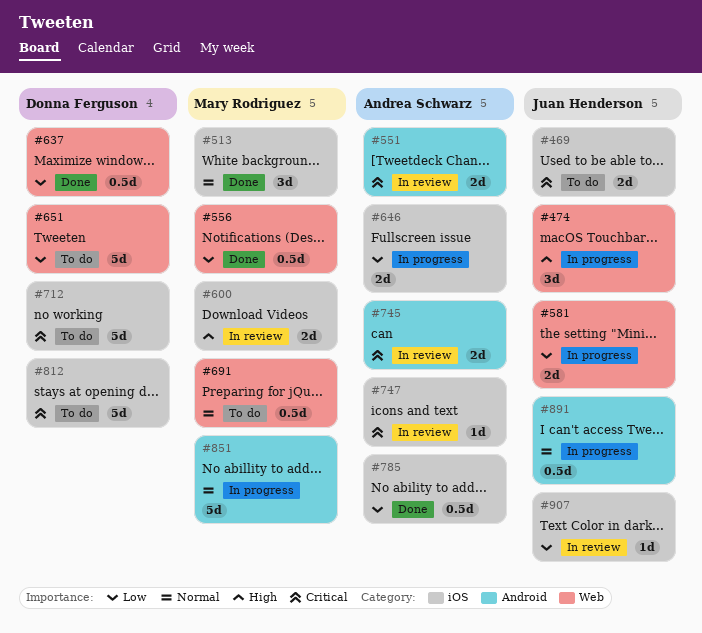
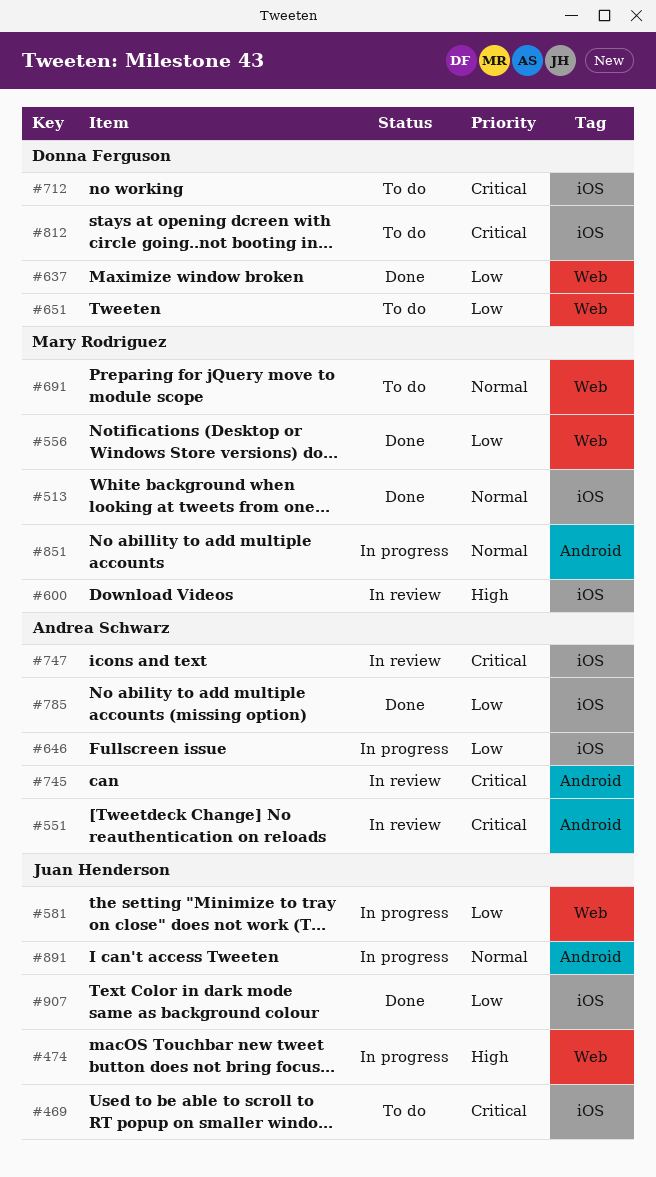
#907, status: In review -> Done

